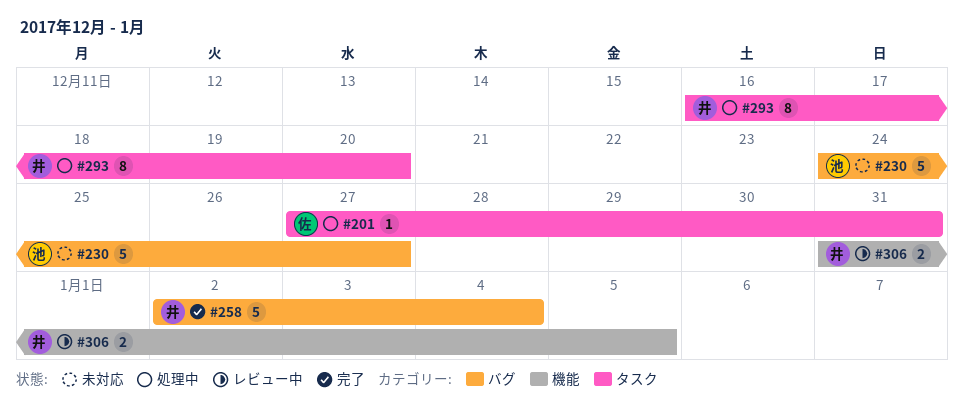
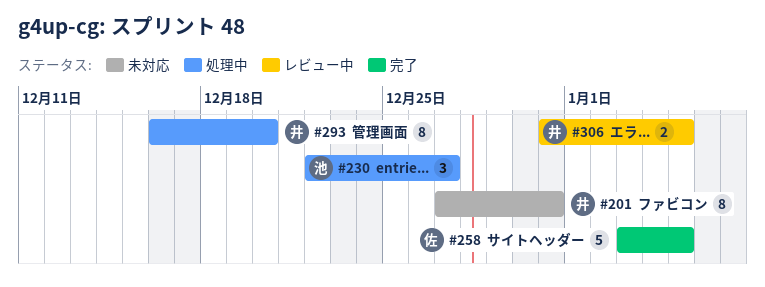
#201, status: 処理中 -> 未対応
#201, owner: 佐 -> 井
#201, estimate: 1 -> 8
#230, status: 未対応 -> 処理中
#230, estimate: 5 -> 3
#230, start: Dec 24 -> Dec 22
#258, owner: 井 -> 佐
#258, start: Jan 2 -> Jan 3
#258, due: Jan 4 -> Jan 5

